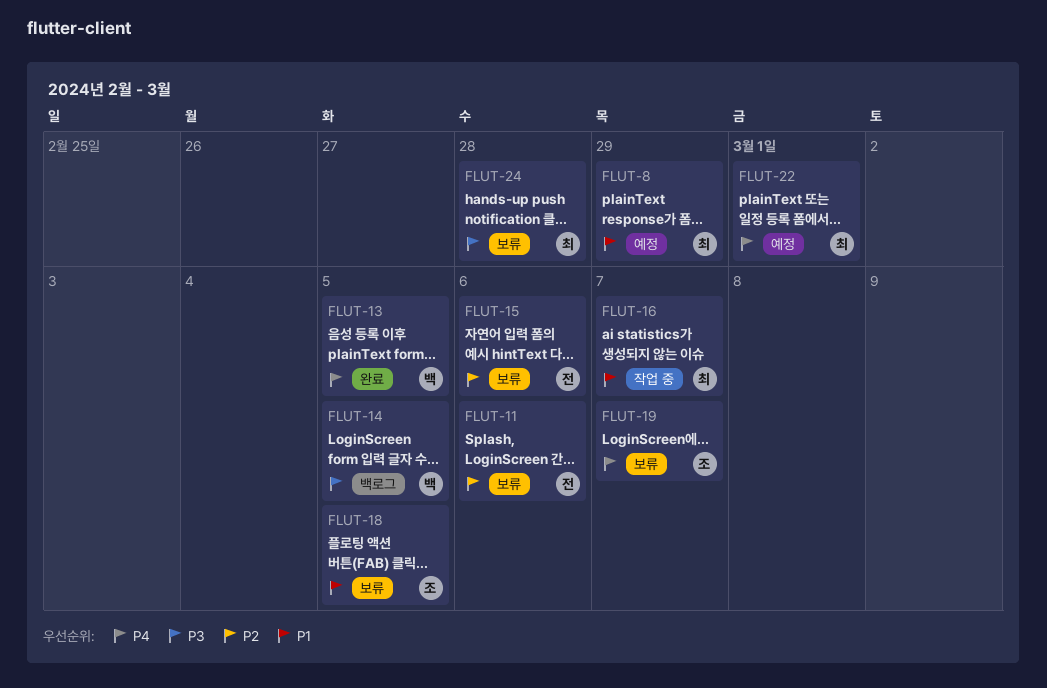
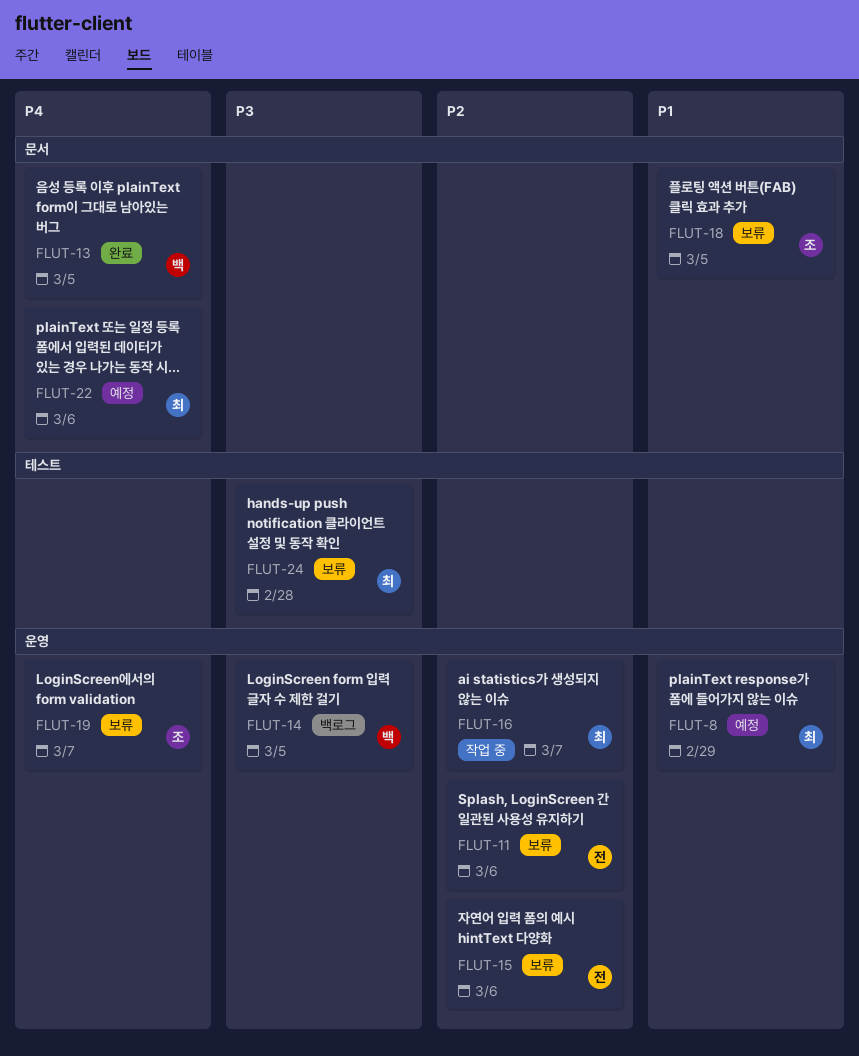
FLUT-16, priority: P1 -> P2
FLUT-22, due: Mar 1 -> Mar 6

